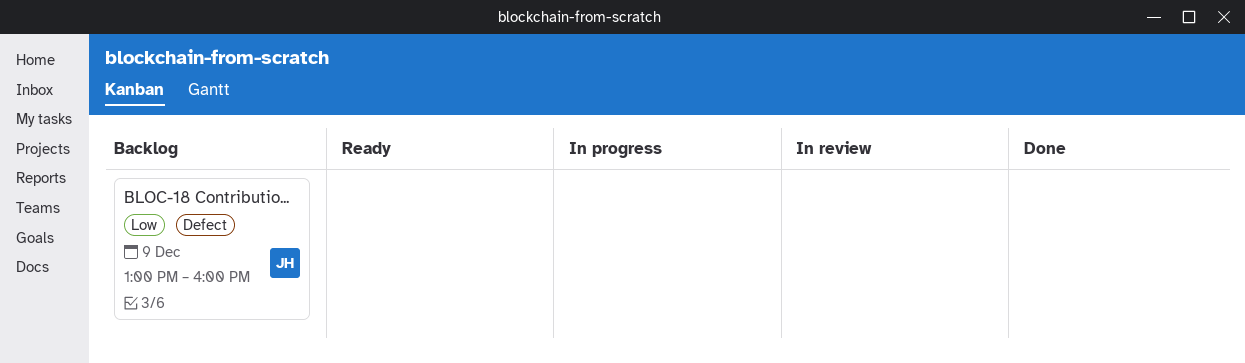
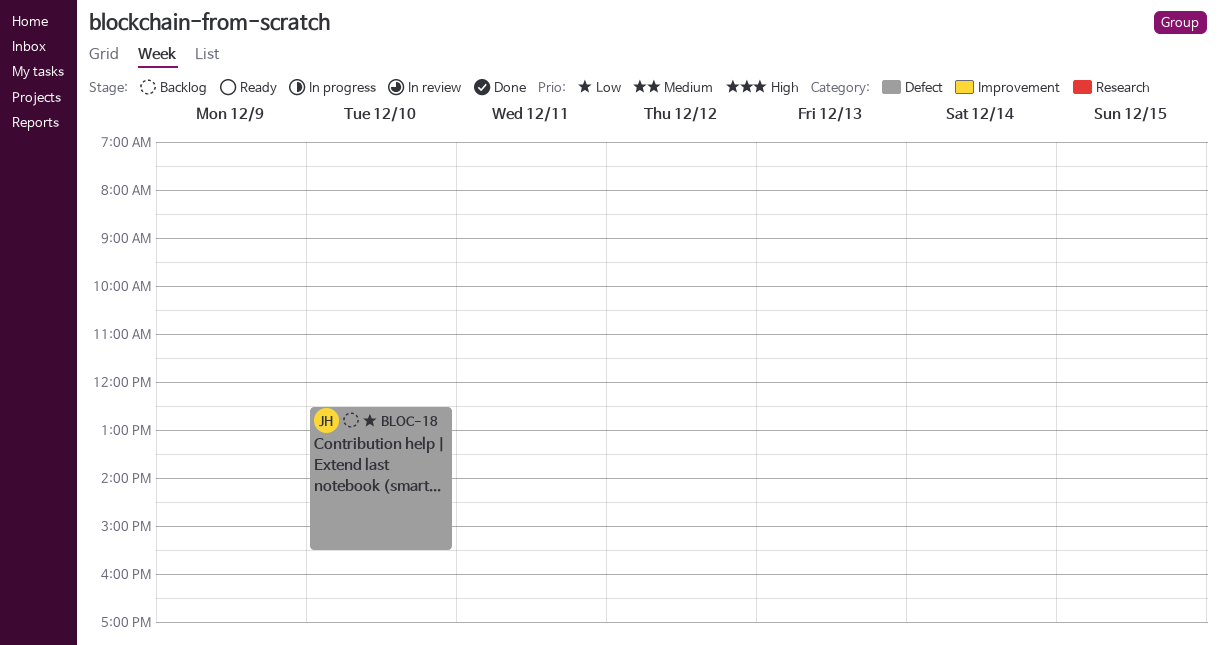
BLOC-18, day: Dec 9 -> Dec 10
BLOC-18, begins: 13:00 -> 12:30
BLOC-18, ends: 16:00 -> 15:30

